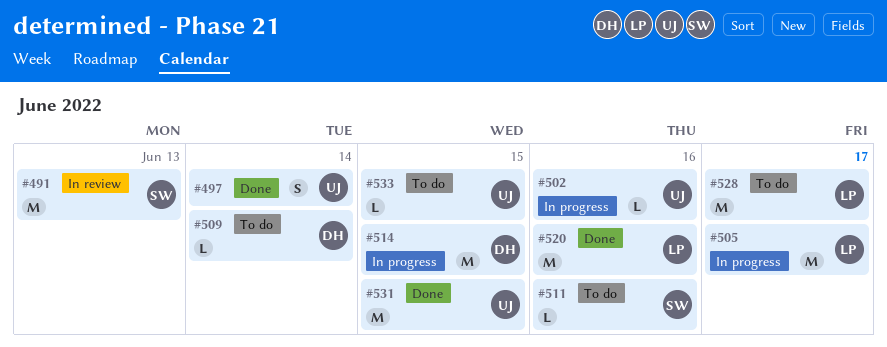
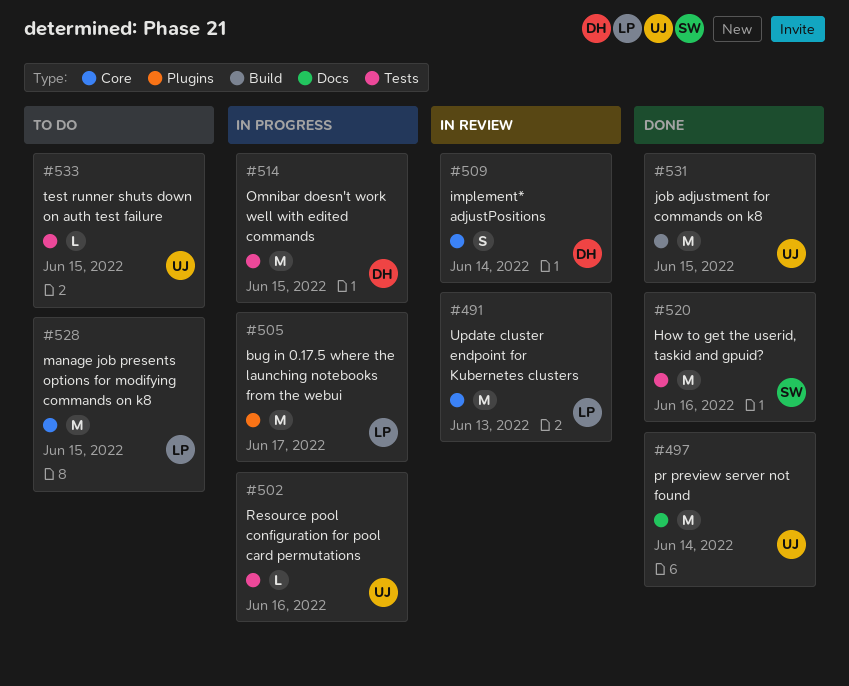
#491, owner: SW -> LP
#497, estimate: S -> M
#509, status: To do -> In review
#509, estimate: L -> S
#511: present -> none
#520, owner: LP -> SW
#528, day: Jun 17 -> Jun 15

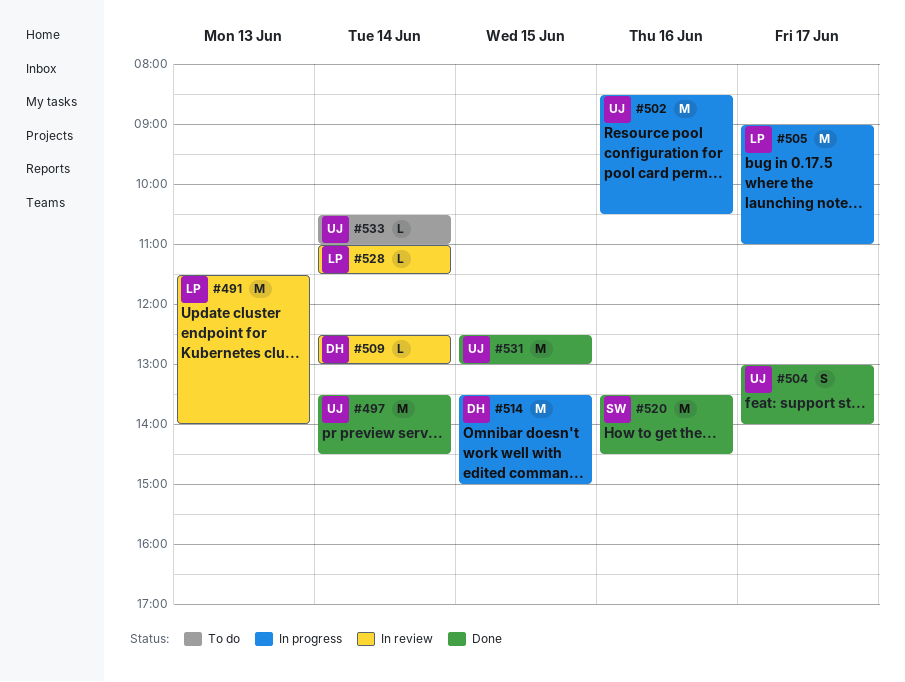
#502, estimate: L -> M
#504: none -> present
#509, estimate: S -> L
#528, status: To do -> In review
#528, estimate: M -> L
#528, day: Jun 15 -> Jun 14
#533, day: Jun 15 -> Jun 14

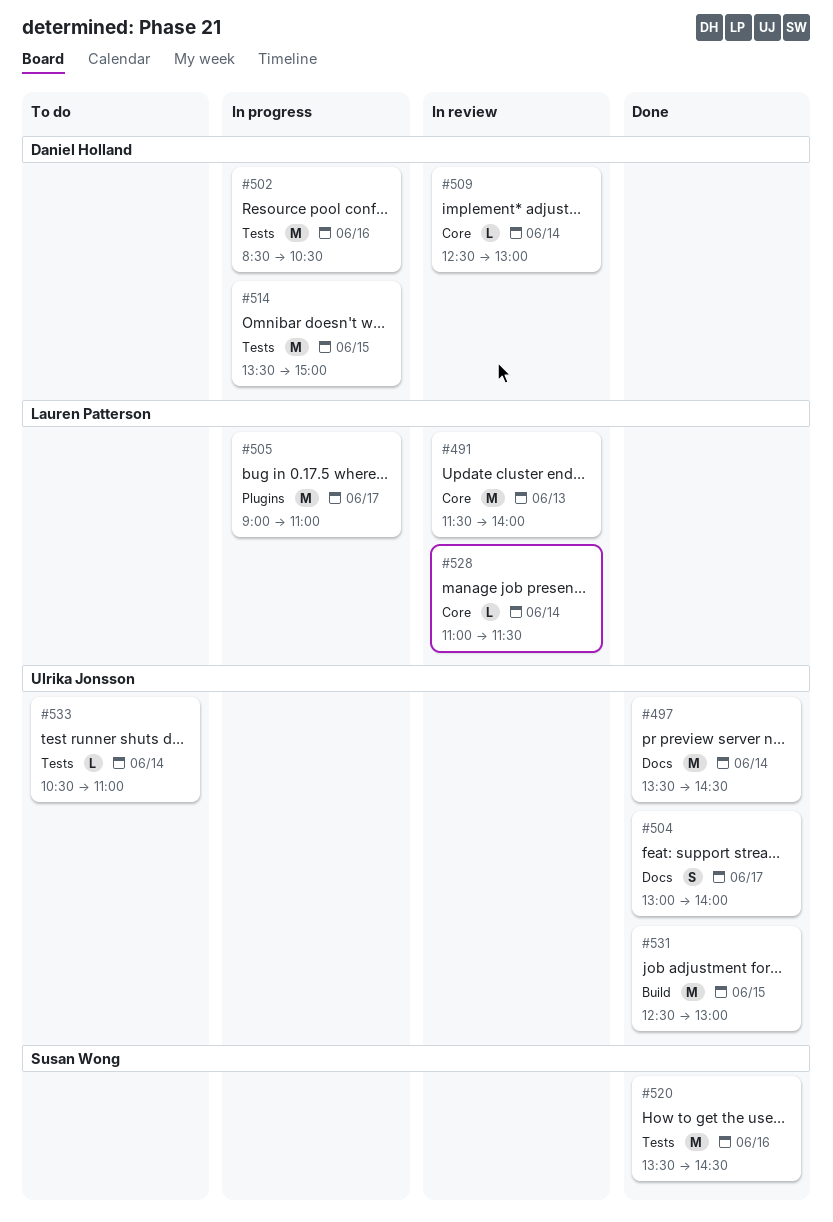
#502, owner: Ulrika Jonsson -> Daniel Holland

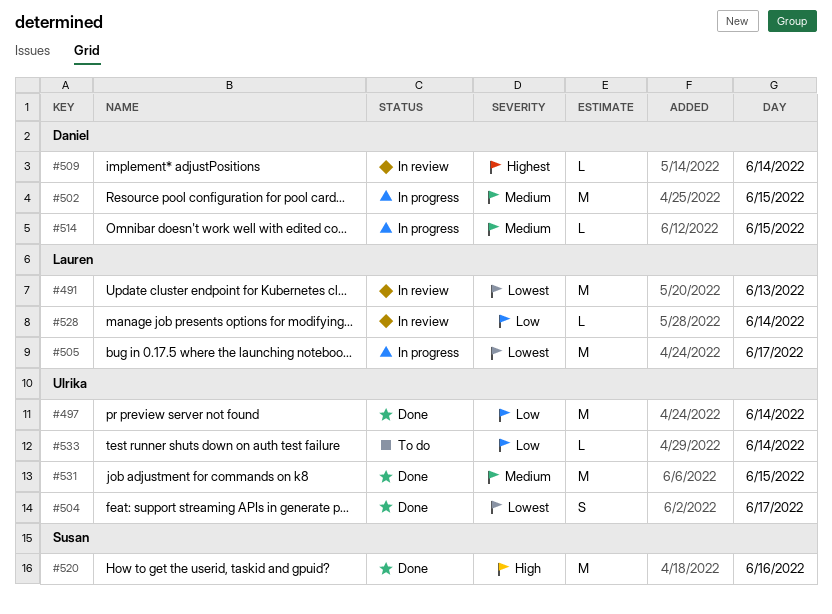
#502, day: Jun 16 -> Jun 15
#514, estimate: M -> L

